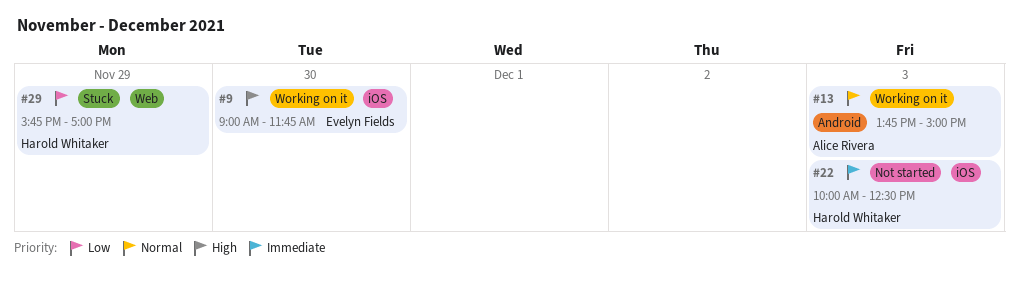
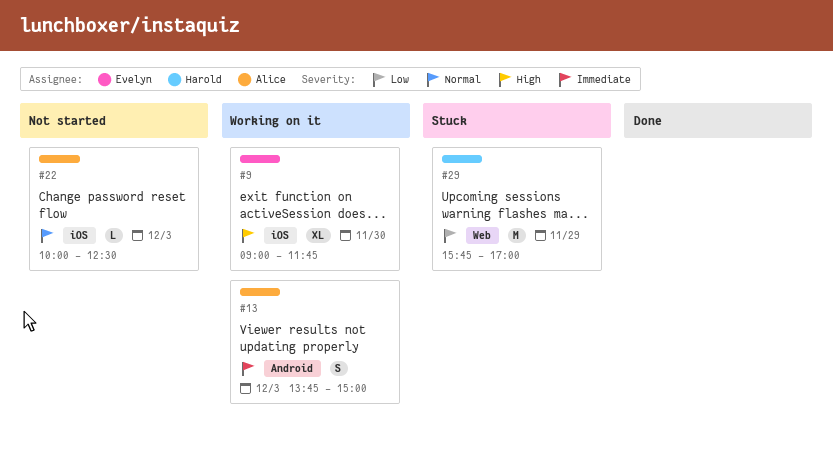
#13, priority: Normal -> Immediate
#22, owner: Harold Whitaker -> Alice Rivera
#22, priority: Immediate -> Normal

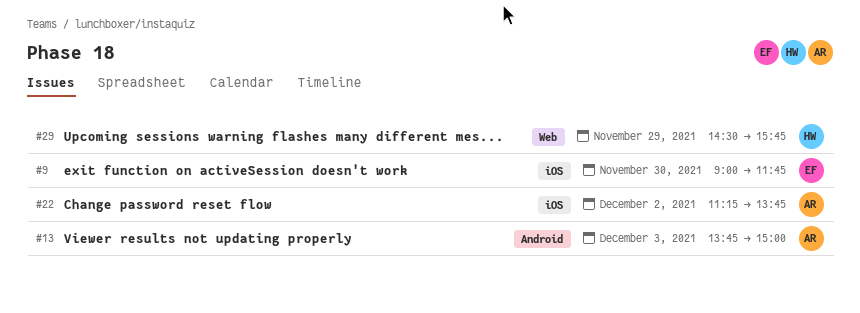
#22, day: Dec 3 -> Dec 2
#22, begins: 10:00 -> 11:15
#22, ends: 12:30 -> 13:45
#29, begins: 15:45 -> 14:30
#29, ends: 17:00 -> 15:45

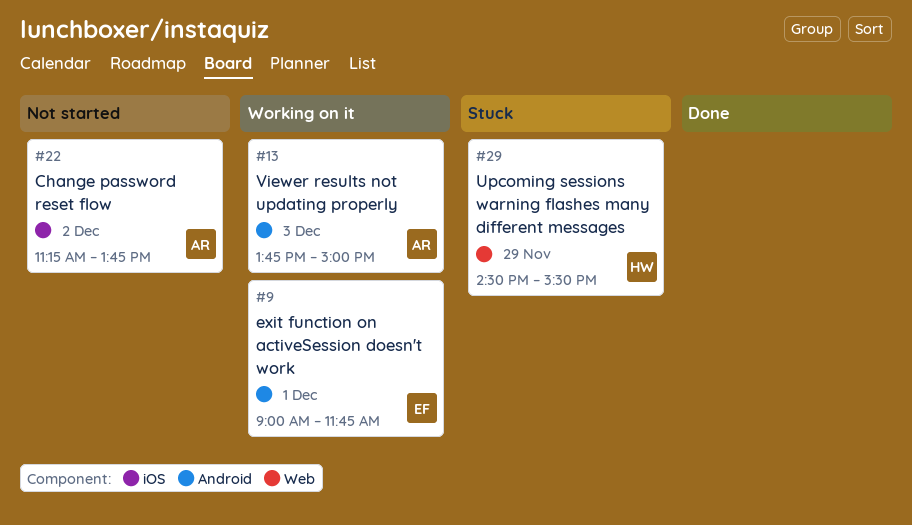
#9, label: iOS -> Android
#9, day: Nov 30 -> Dec 1
#29, ends: 15:45 -> 15:30

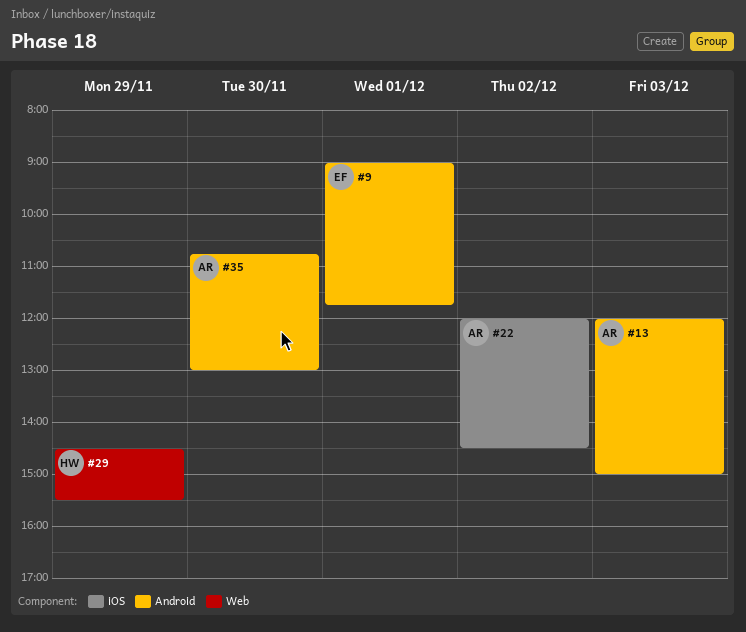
#13, begins: 13:45 -> 12:00
#22, begins: 11:15 -> 12:00
#22, ends: 13:45 -> 14:30
#35: none -> present

